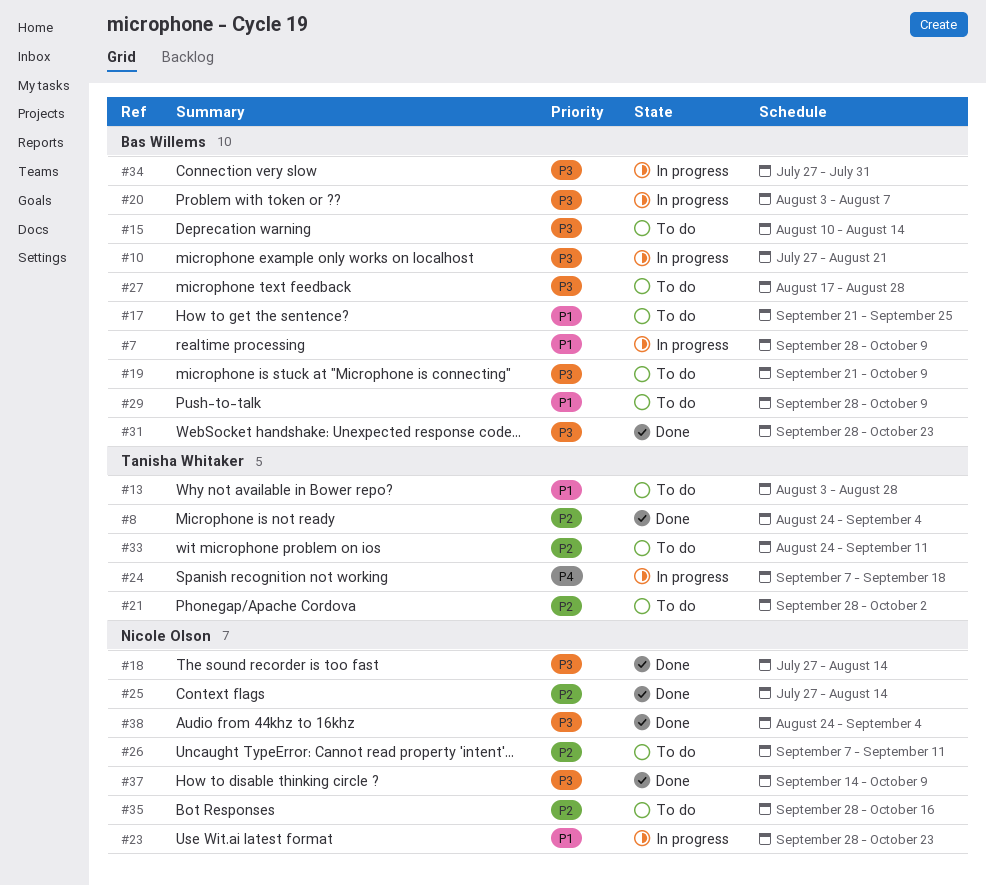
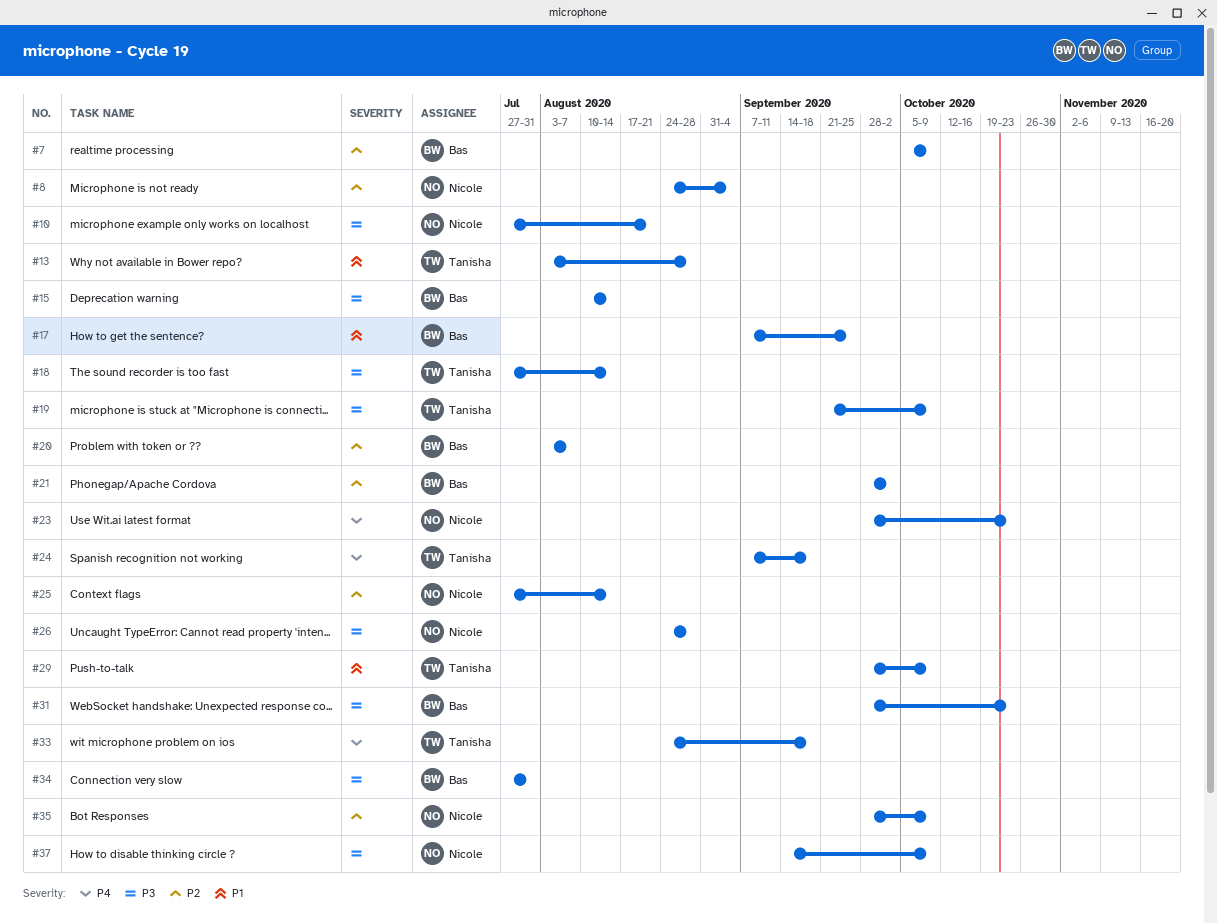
#7, priority: P1 -> P2
#7, start: Sep 28 -> Oct 5
#8, owner: Tanisha Whitaker -> Nicole Olson
#10, owner: Bas Willems -> Nicole Olson
#17, start: Sep 21 -> Sep 7
#18, owner: Nicole Olson -> Tanisha Whitaker
#19, owner: Bas Willems -> Tanisha Whitaker
#20, priority: P3 -> P2
#21, owner: Tanisha Whitaker -> Bas Willems
#23, priority: P1 -> P4
#26, priority: P2 -> P3
#26, start: Sep 7 -> Aug 24
#26, due: Sep 11 -> Aug 28
#27: present -> none
#29, owner: Bas Willems -> Tanisha Whitaker
#33, priority: P2 -> P4
#33, due: Sep 11 -> Sep 18
#35, due: Oct 16 -> Oct 9
#38: present -> none

